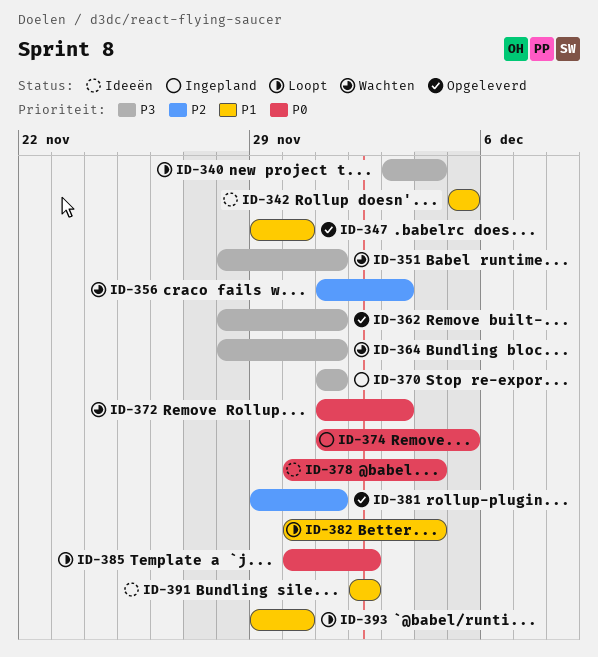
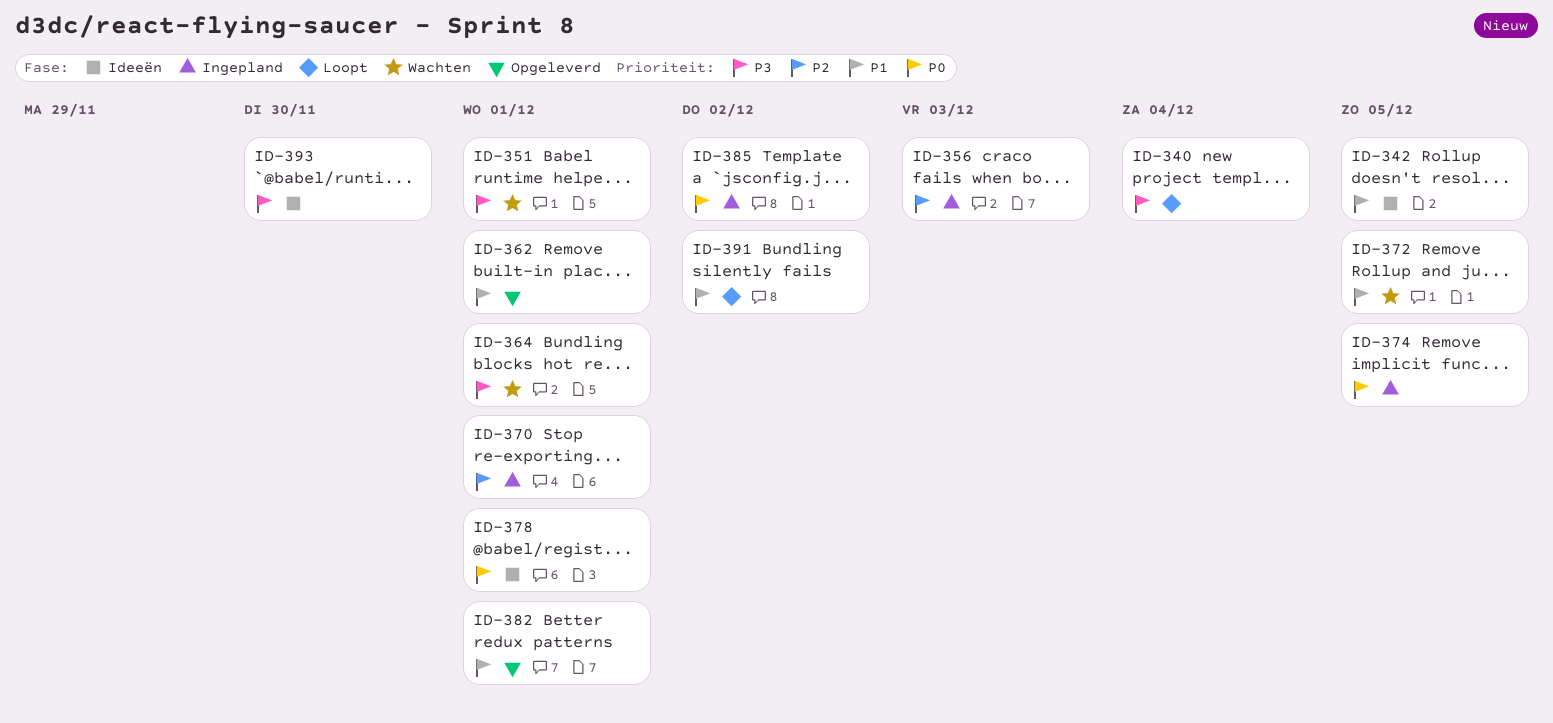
ID-347: present -> none
ID-356, status: Wachten -> Ingepland
ID-362, priority: P3 -> P1
ID-370, priority: P3 -> P2
ID-372, priority: P0 -> P1
ID-372, due: Dec 3 -> Dec 5
ID-378, due: Dec 4 -> Dec 1
ID-381: present -> none
ID-382, status: Loopt -> Opgeleverd
ID-382, due: Dec 4 -> Dec 1
ID-385, status: Loopt -> Ingepland
ID-391, status: Ideeën -> Loopt
ID-393, status: Loopt -> Ideeën
ID-393, priority: P1 -> P3

